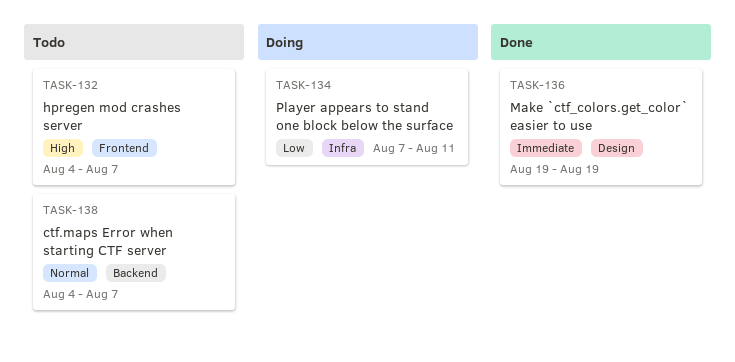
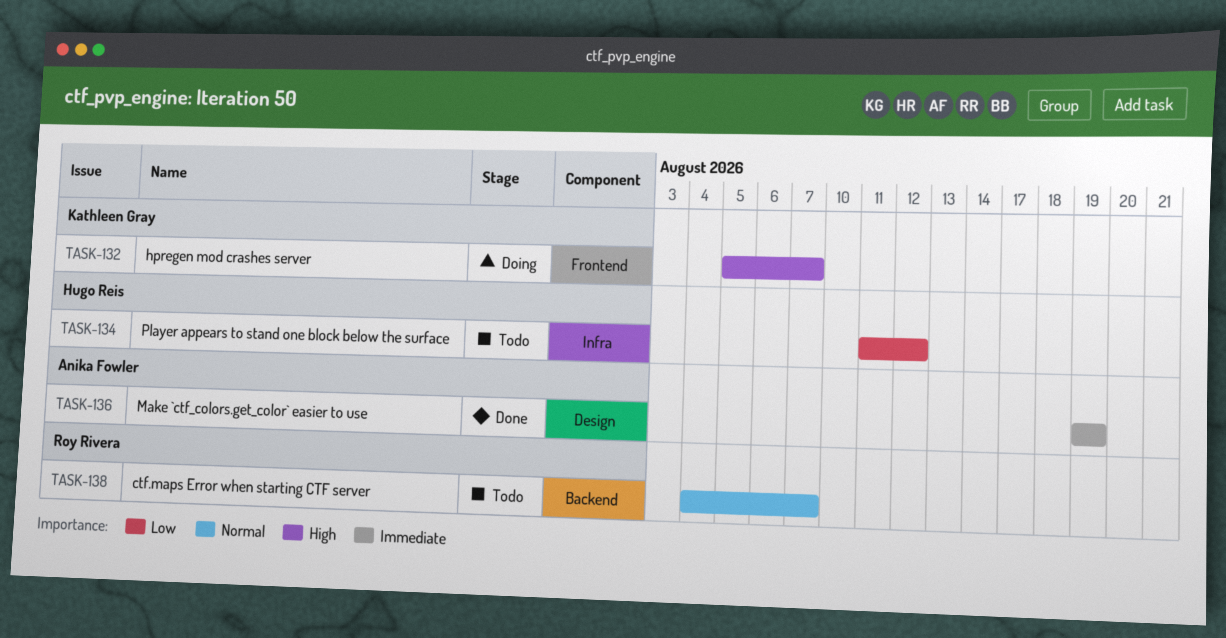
TASK-132, status: Todo -> Doing
TASK-132, start: Aug 4 -> Aug 5
TASK-134, status: Doing -> Todo
TASK-134, start: Aug 7 -> Aug 11
TASK-134, due: Aug 11 -> Aug 12

